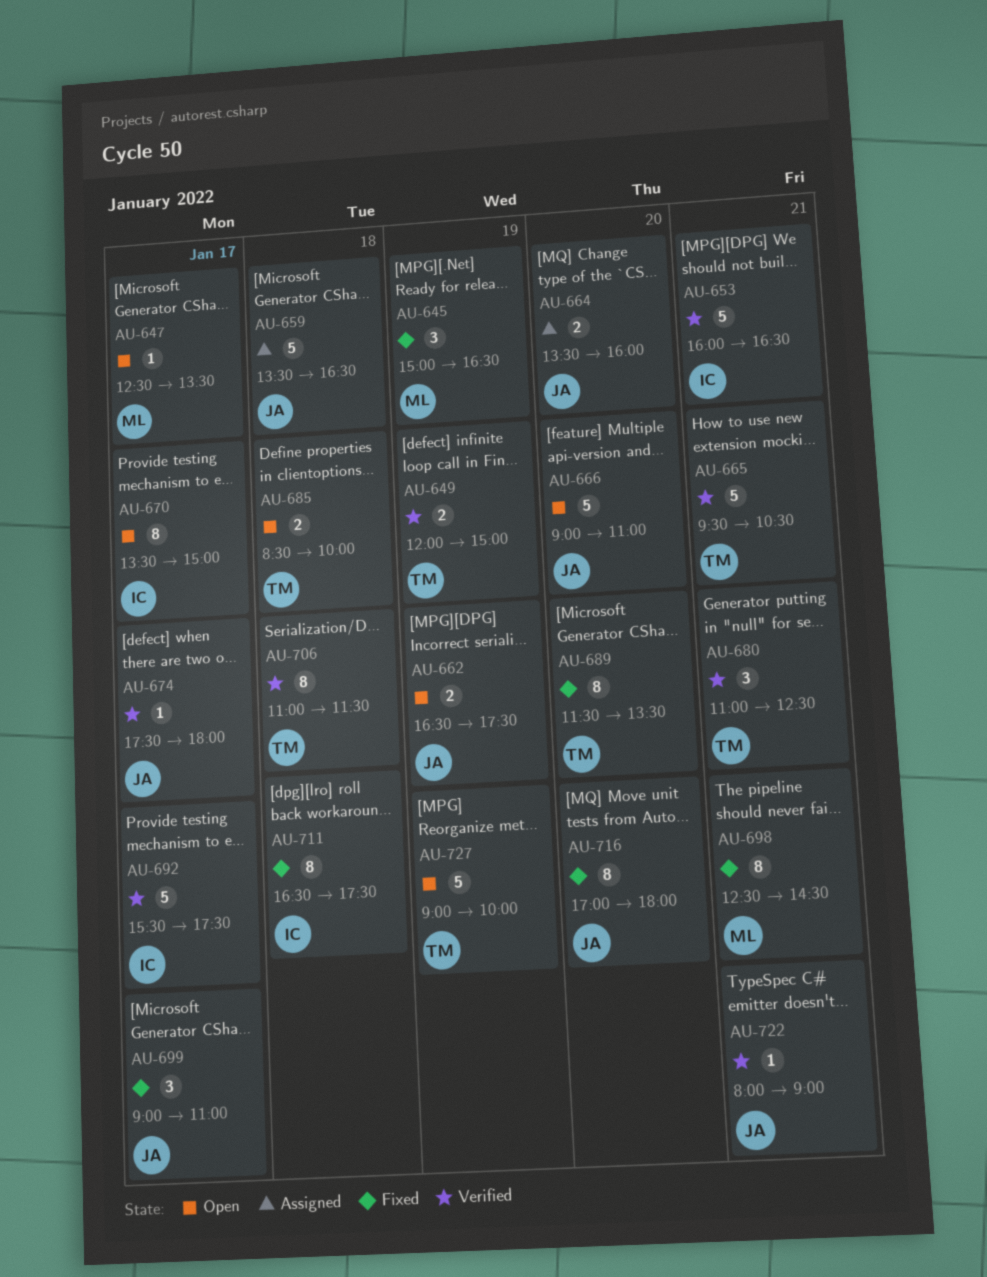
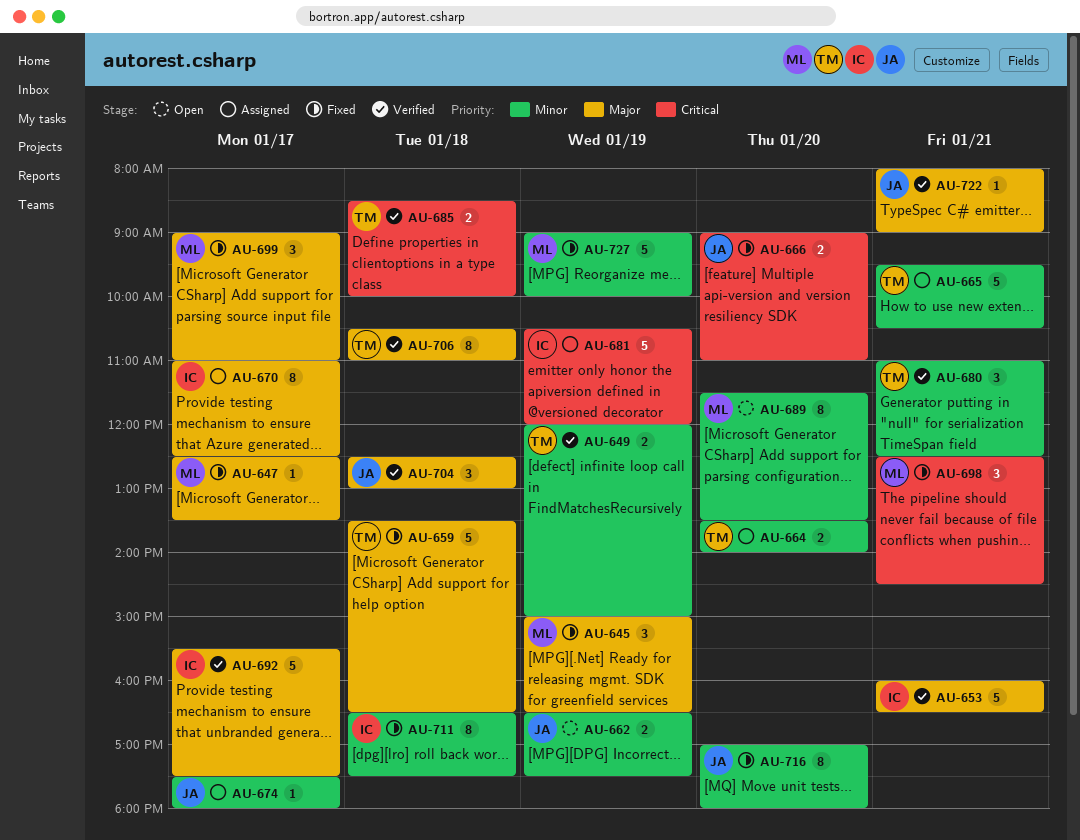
AU-647, status: Open -> Fixed
AU-659, status: Assigned -> Fixed
AU-659, owner: JA -> TM
AU-664, owner: JA -> TM
AU-664, ends: 16:00 -> 14:00
AU-665, status: Verified -> Assigned
AU-666, status: Open -> Fixed
AU-666, estimate: 5 -> 2
AU-670, status: Open -> Assigned
AU-670, begins: 13:30 -> 11:00
AU-670, ends: 15:00 -> 12:30
AU-674, status: Verified -> Assigned
AU-681: none -> present
AU-685, status: Open -> Verified
AU-689, status: Fixed -> Open
AU-689, owner: TM -> ML
AU-698, estimate: 8 -> 3
AU-699, owner: JA -> ML
AU-704: none -> present
AU-706, begins: 11:00 -> 10:30
AU-706, ends: 11:30 -> 11:00
AU-727, status: Open -> Fixed
AU-727, owner: TM -> ML

